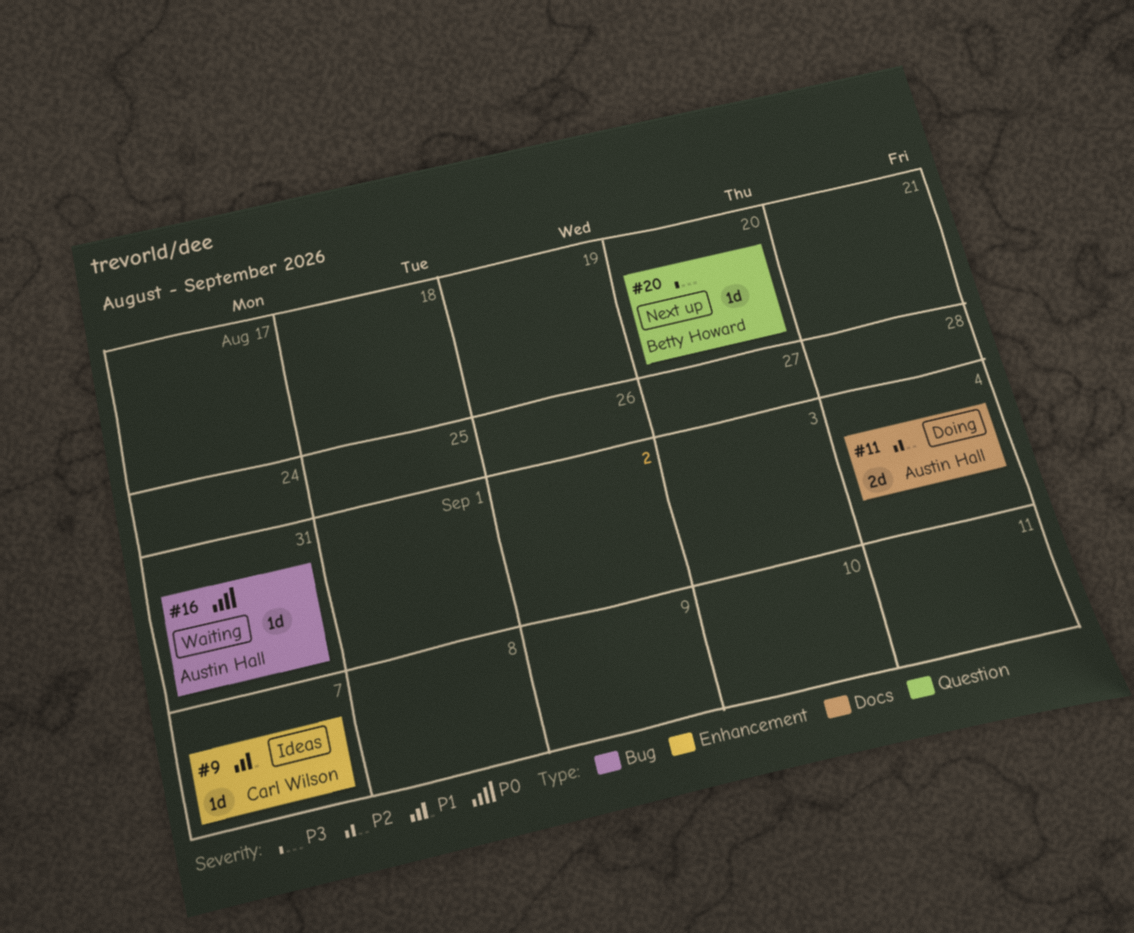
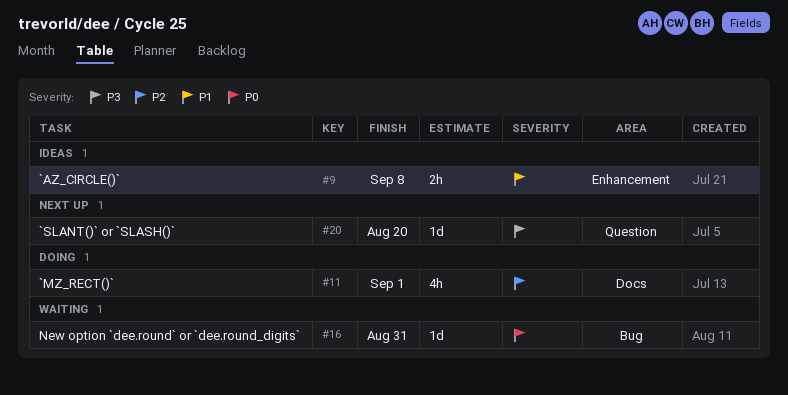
#9, estimate: 1d -> 2h
#9, due: Sep 7 -> Sep 8
#11, estimate: 2d -> 4h
#11, due: Sep 4 -> Sep 1

